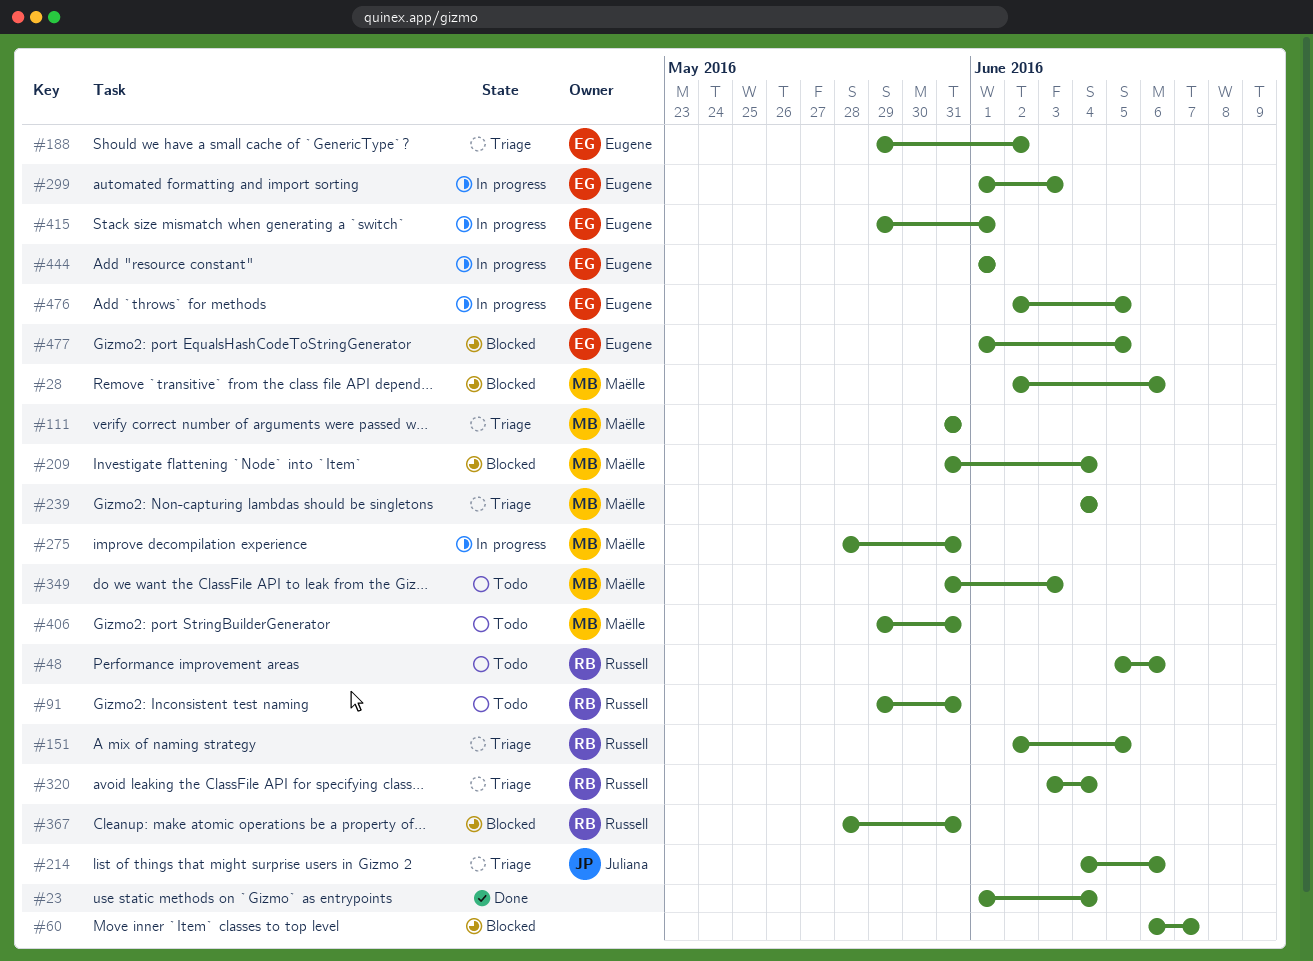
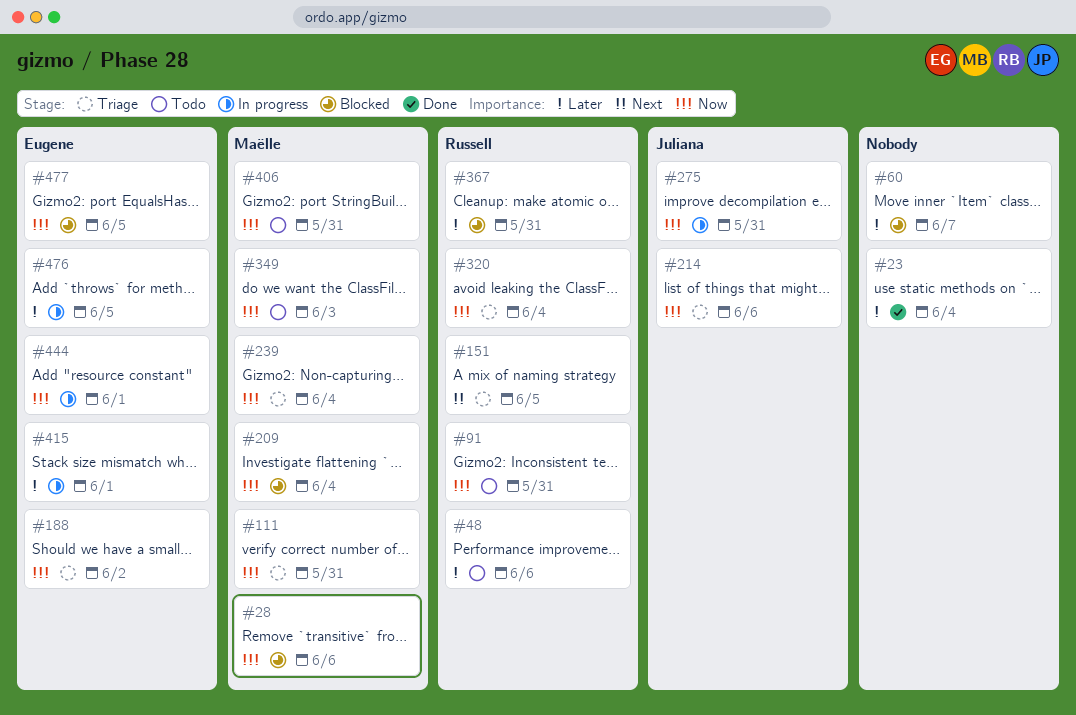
#275, owner: Maëlle -> Juliana
#299: present -> none

